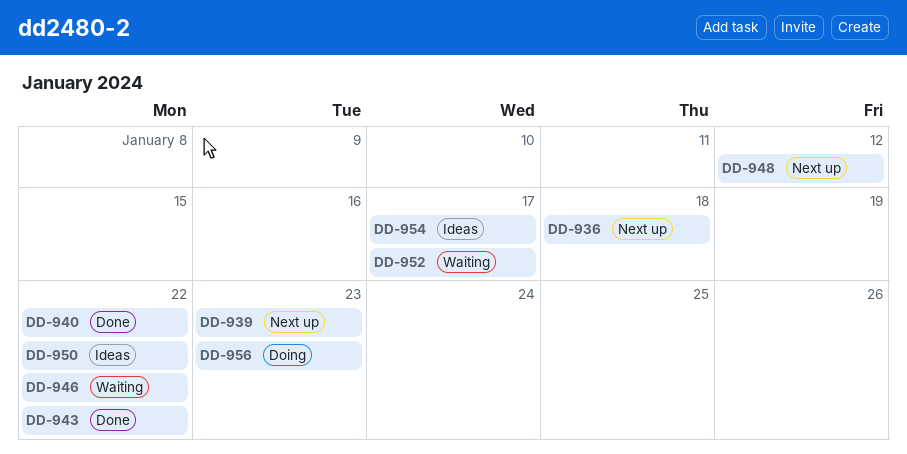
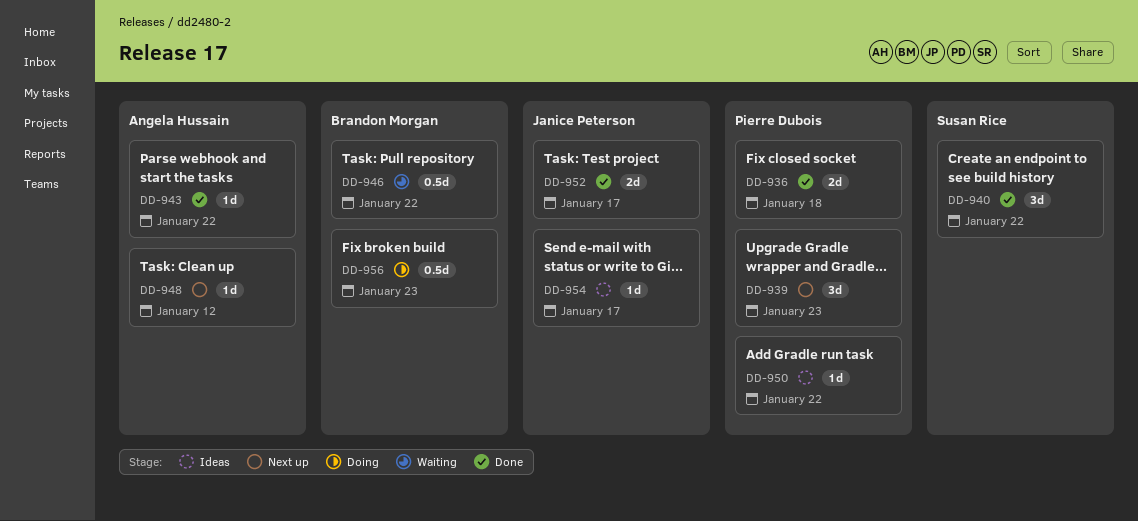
DD-936, status: Next up -> Done
DD-952, status: Waiting -> Done

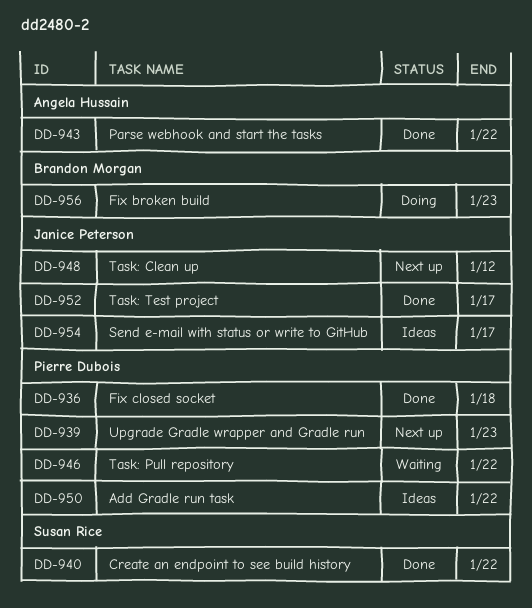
DD-946, owner: Brandon Morgan -> Pierre Dubois
DD-948, owner: Angela Hussain -> Janice Peterson

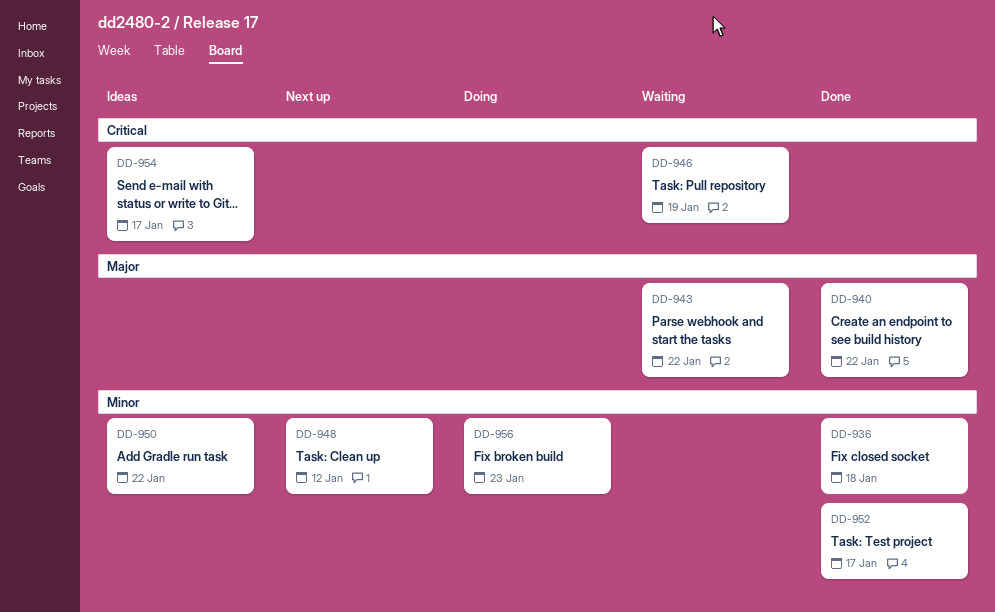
DD-939: present -> none
DD-943, status: Done -> Waiting
DD-946, due: Jan 22 -> Jan 19

